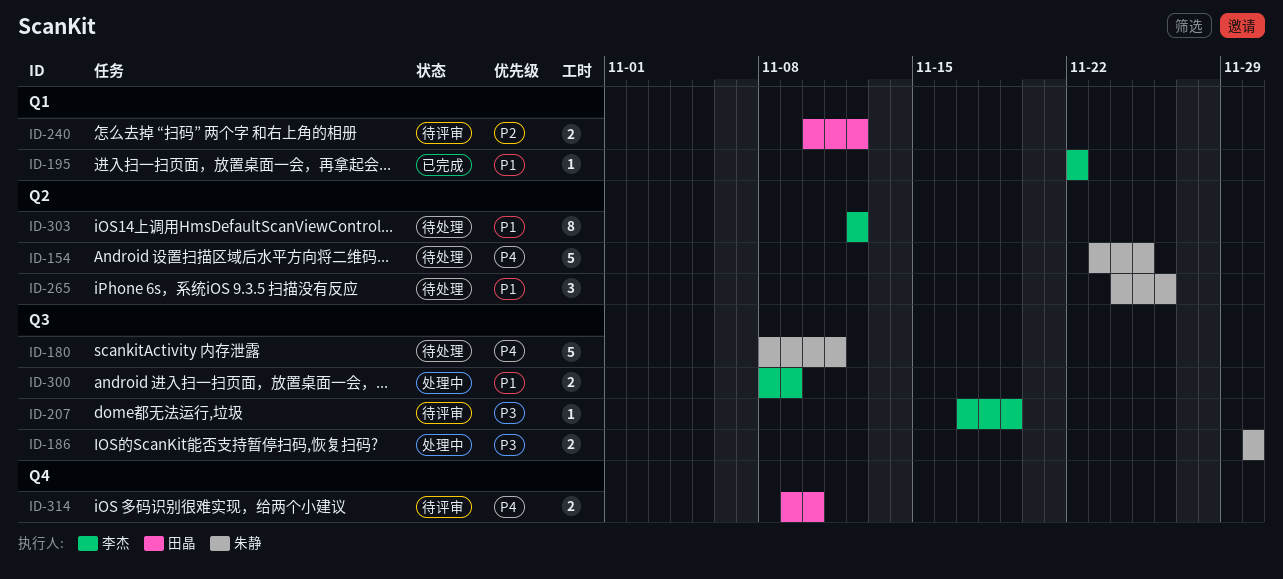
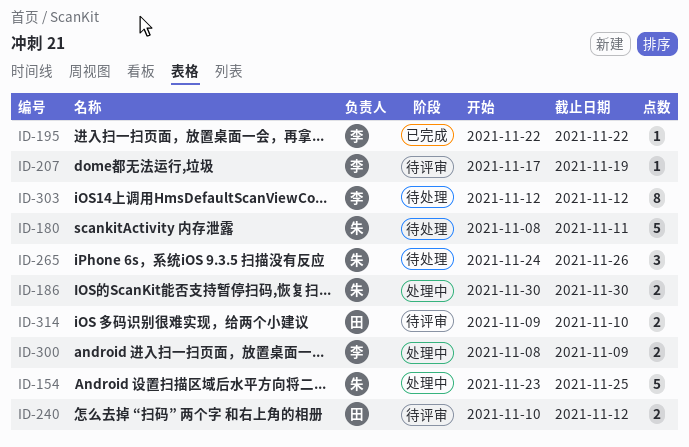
ID-154, status: 待处理 -> 处理中

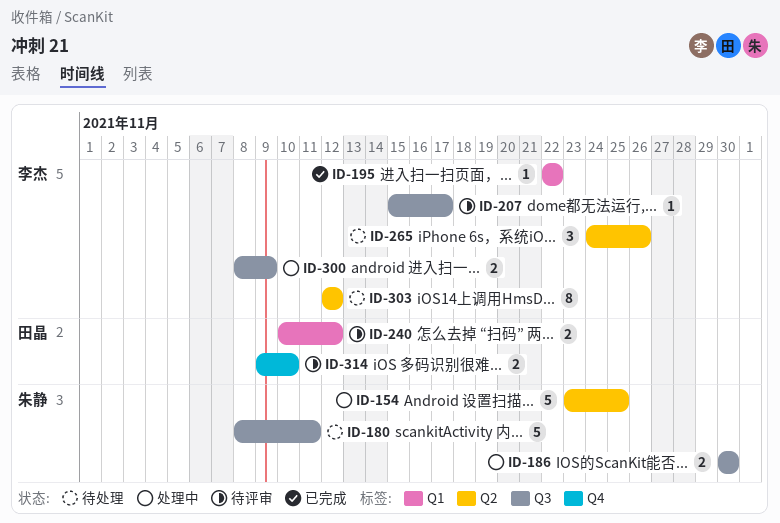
ID-207, start: Nov 17 -> Nov 15
ID-207, due: Nov 19 -> Nov 17
ID-265, owner: 朱静 -> 李杰

